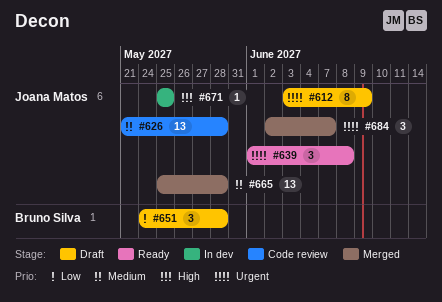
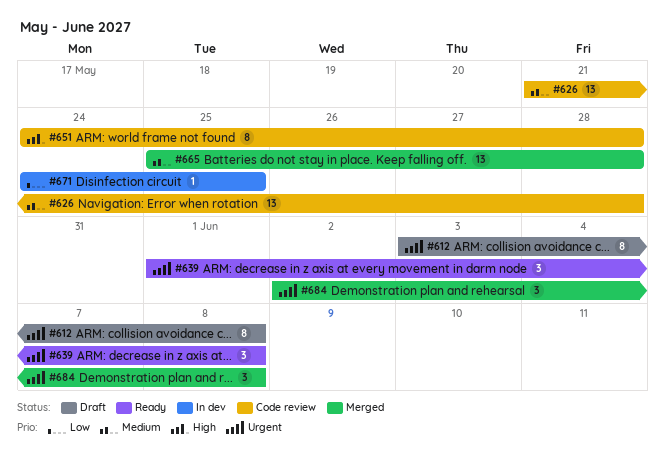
#612, due: Jun 9 -> Jun 8
#651, status: Draft -> Code review
#651, priority: Low -> High
#651, estimate: 3 -> 8
#671, priority: High -> Low
#671, start: May 25 -> May 24
#684, due: Jun 7 -> Jun 8

